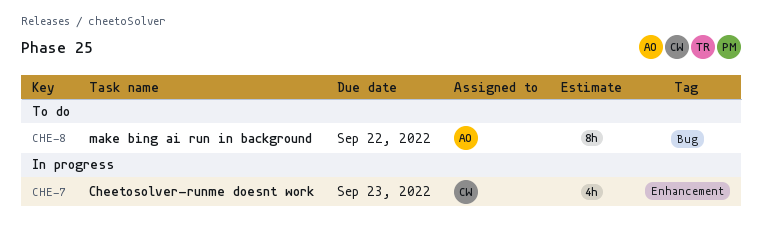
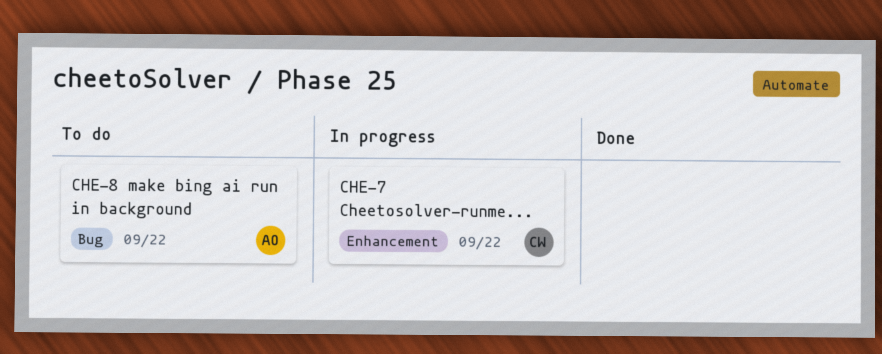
CHE-7, due: Sep 23 -> Sep 22

